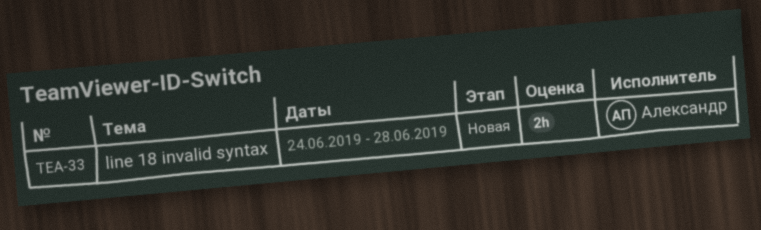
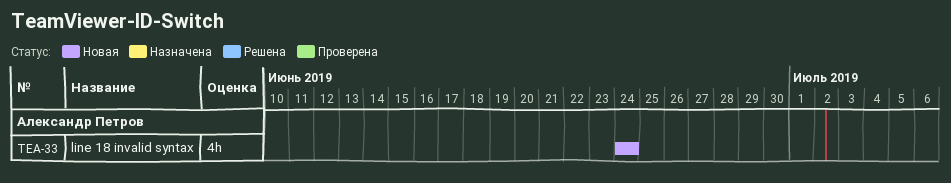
TEA-33, estimate: 2h -> 4h
TEA-33, due: Jun 28 -> Jun 24

